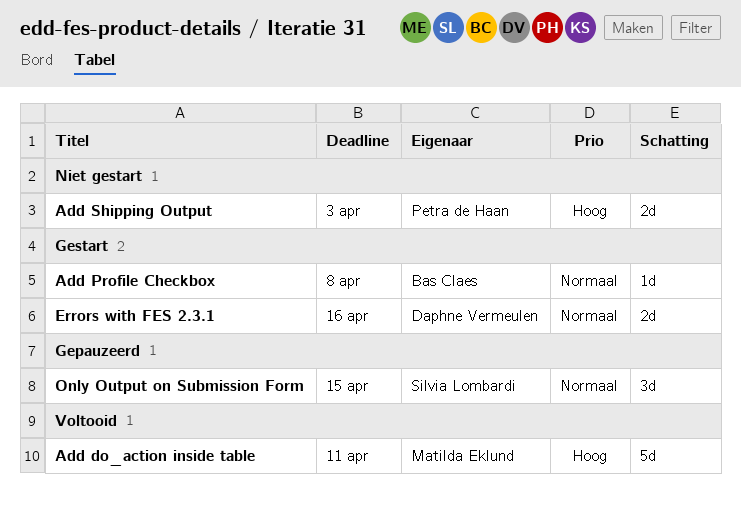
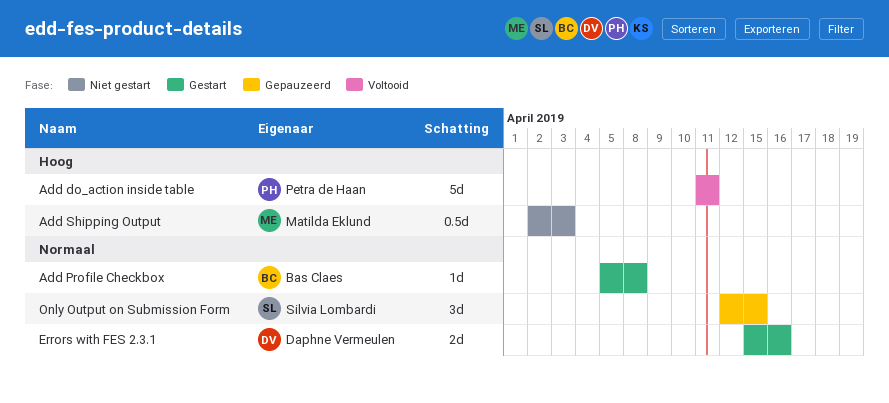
Add do_action inside table, owner: Matilda Eklund -> Petra de Haan
Add Shipping Output, owner: Petra de Haan -> Matilda Eklund
Add Shipping Output, estimate: 2d -> 0.5d

